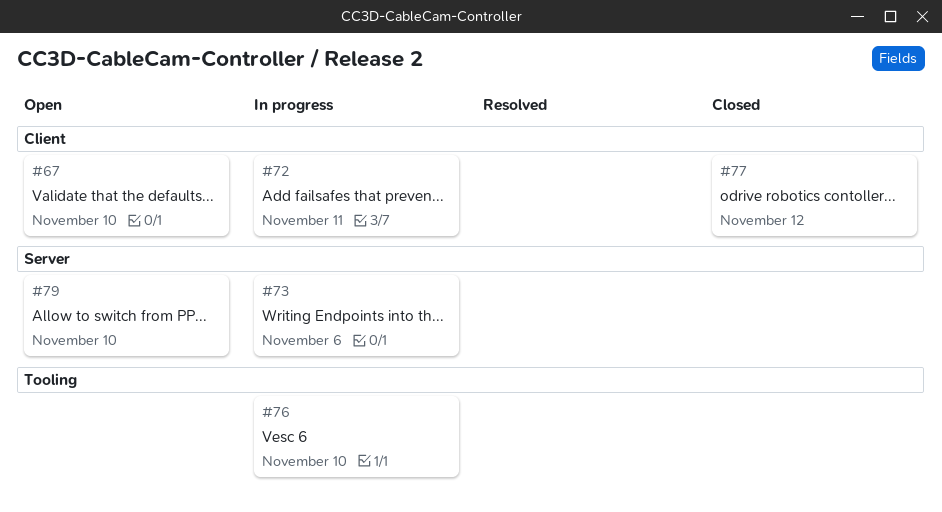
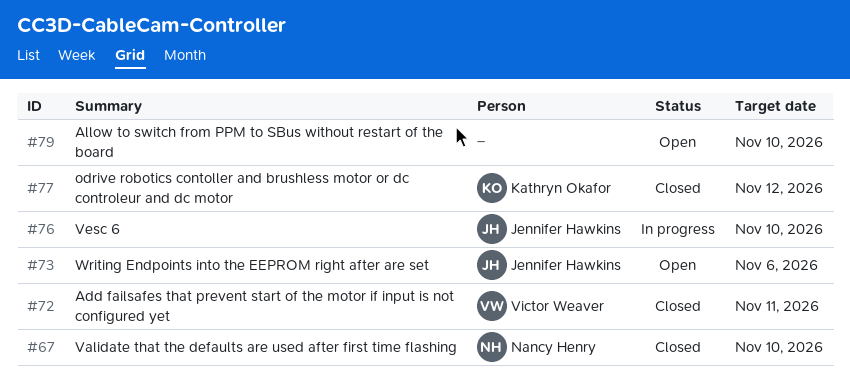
#67, status: Open -> Closed
#72, status: In progress -> Closed
#73, status: In progress -> Open

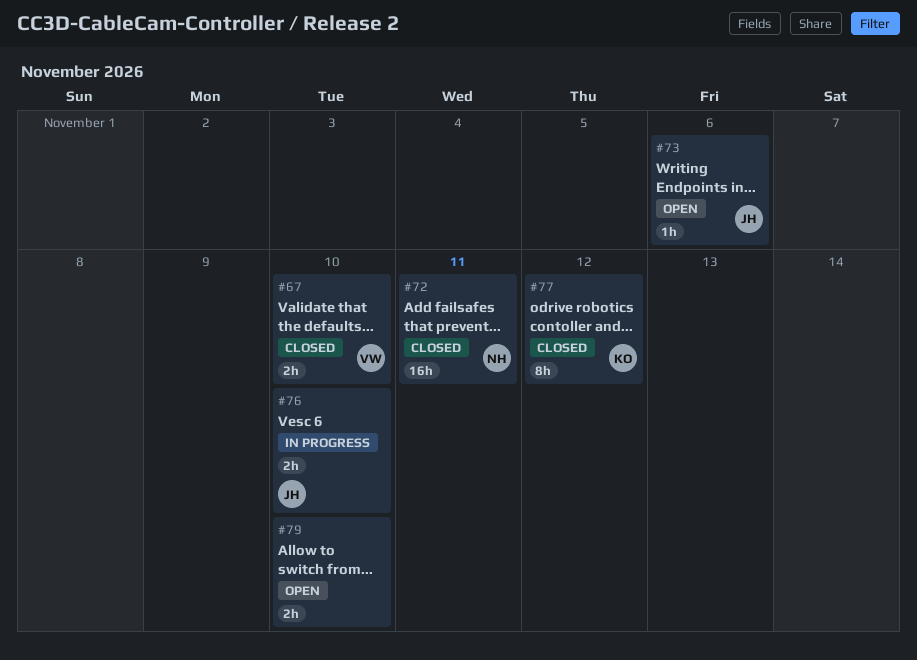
#67, owner: Nancy Henry -> Victor Weaver
#72, owner: Victor Weaver -> Nancy Henry

